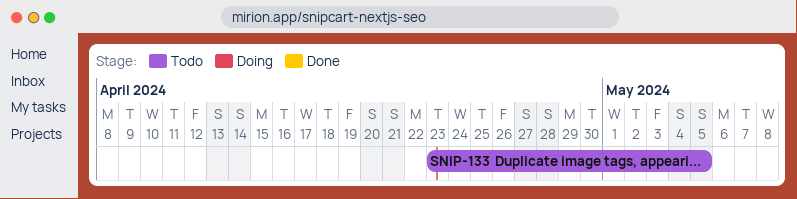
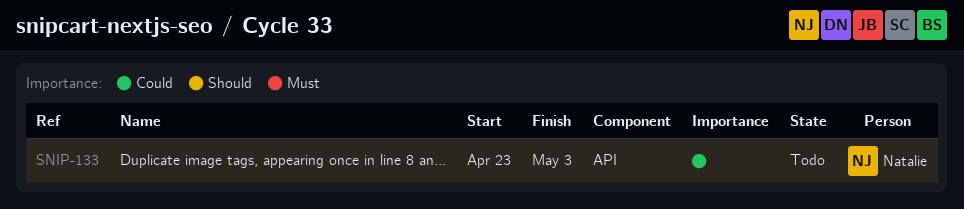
SNIP-133, due: May 5 -> May 3

